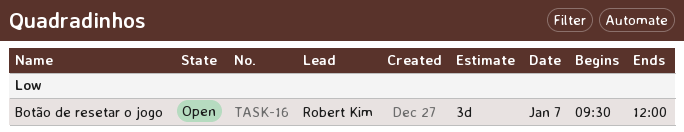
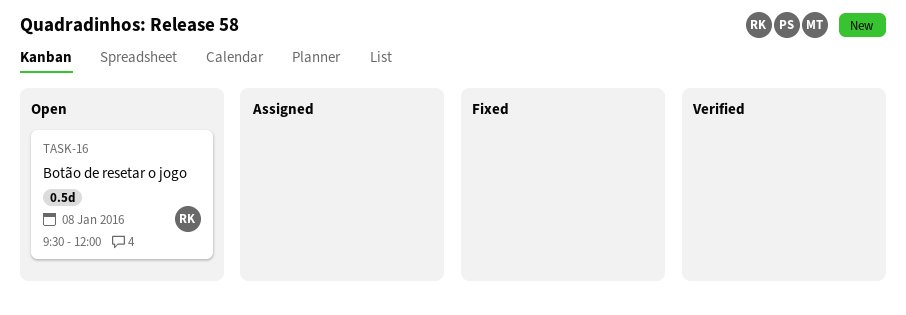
TASK-16, estimate: 3d -> 0.5d
TASK-16, day: Jan 7 -> Jan 8

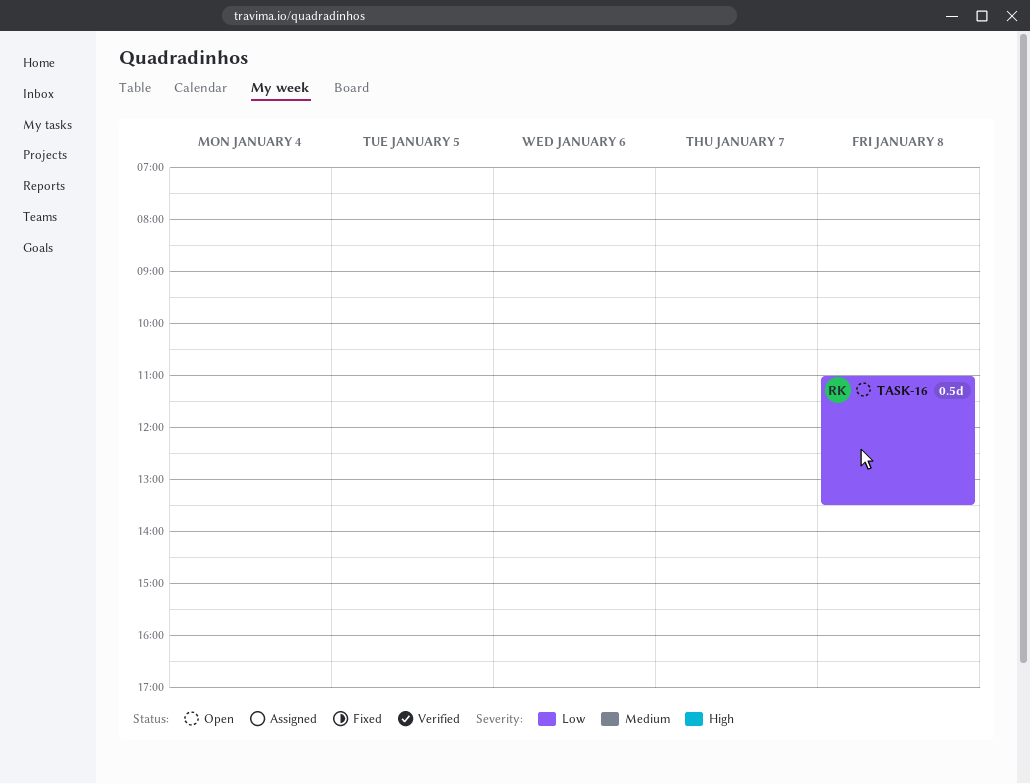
TASK-16, begins: 09:30 -> 11:00
TASK-16, ends: 12:00 -> 13:30

